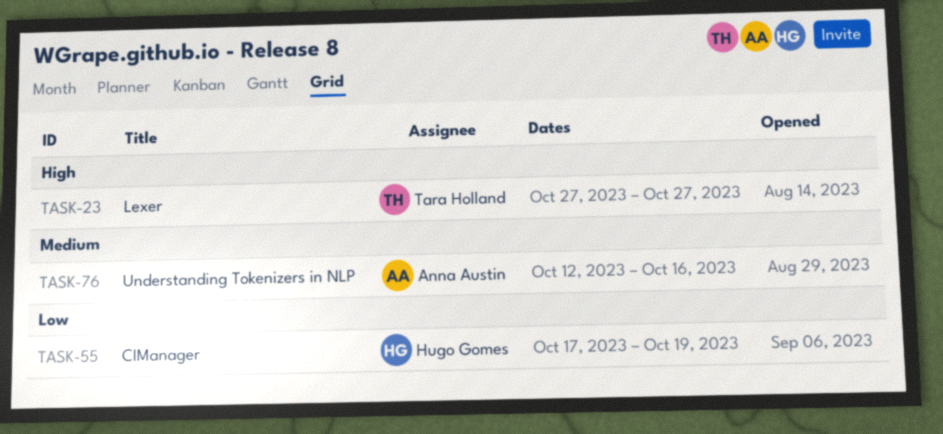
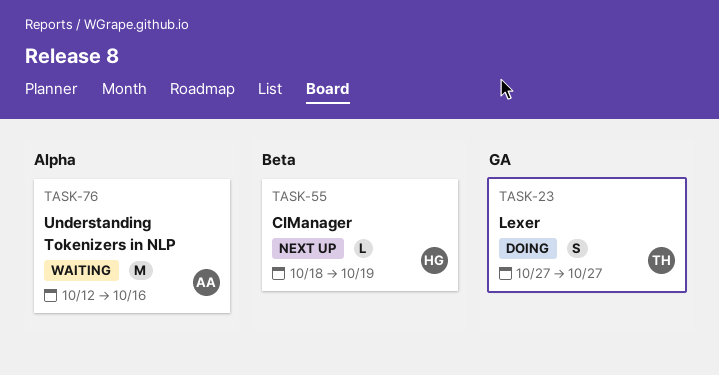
TASK-55, start: Oct 17 -> Oct 18

